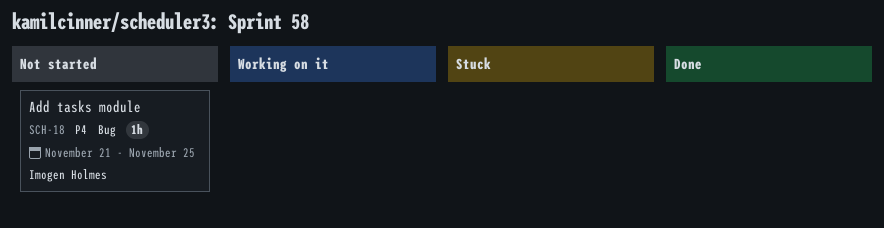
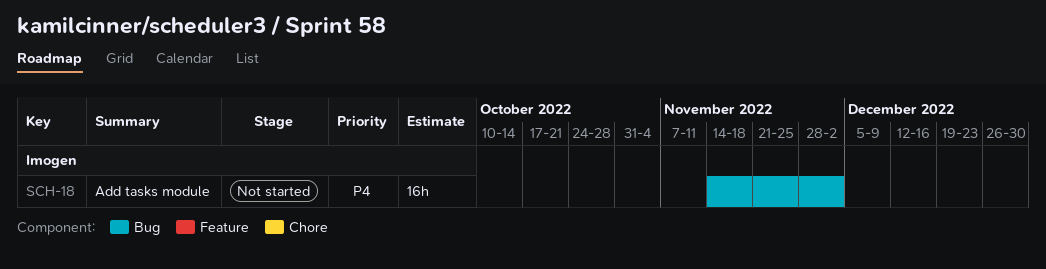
SCH-18, estimate: 1h -> 16h
SCH-18, start: Nov 21 -> Nov 14
SCH-18, due: Nov 25 -> Dec 2

